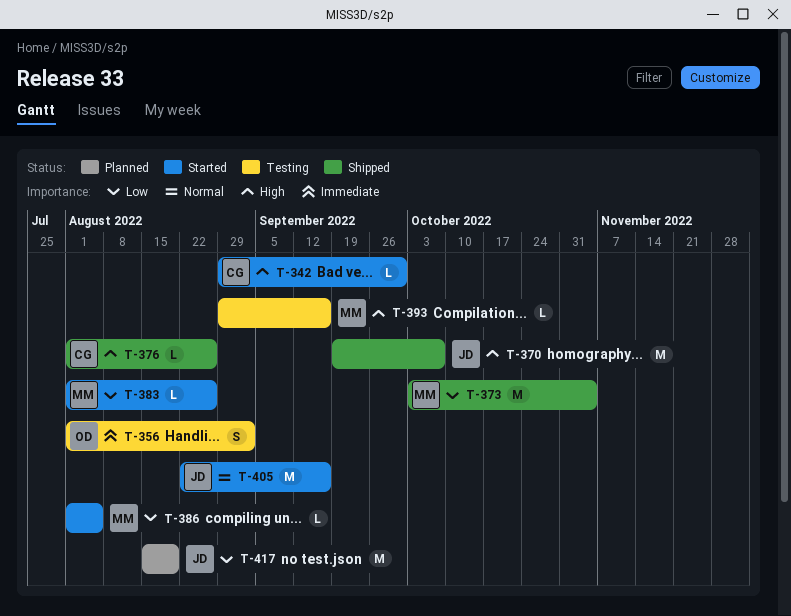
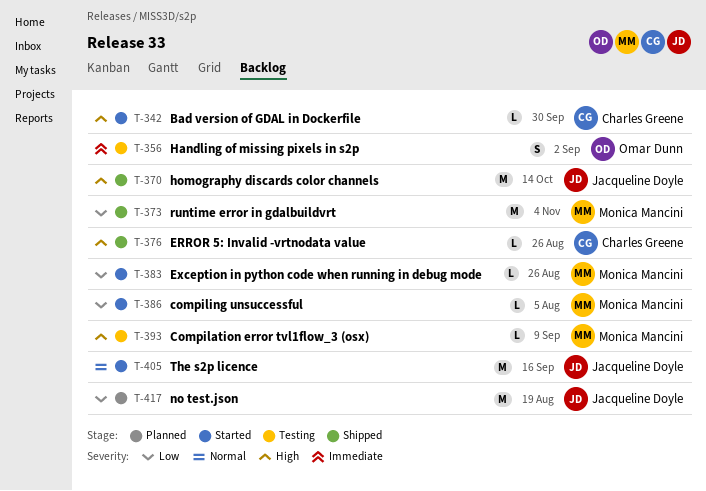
T-370, due: Oct 7 -> Oct 14
T-393, due: Sep 16 -> Sep 9

